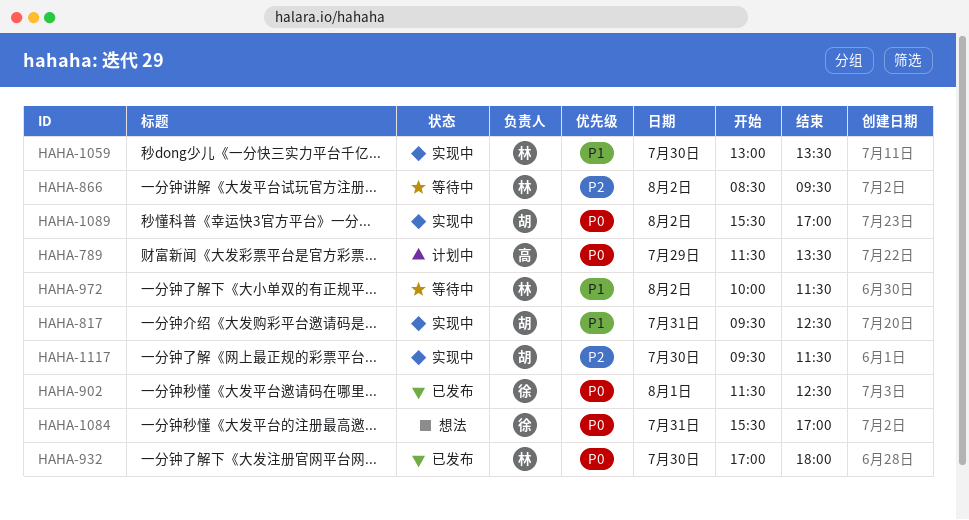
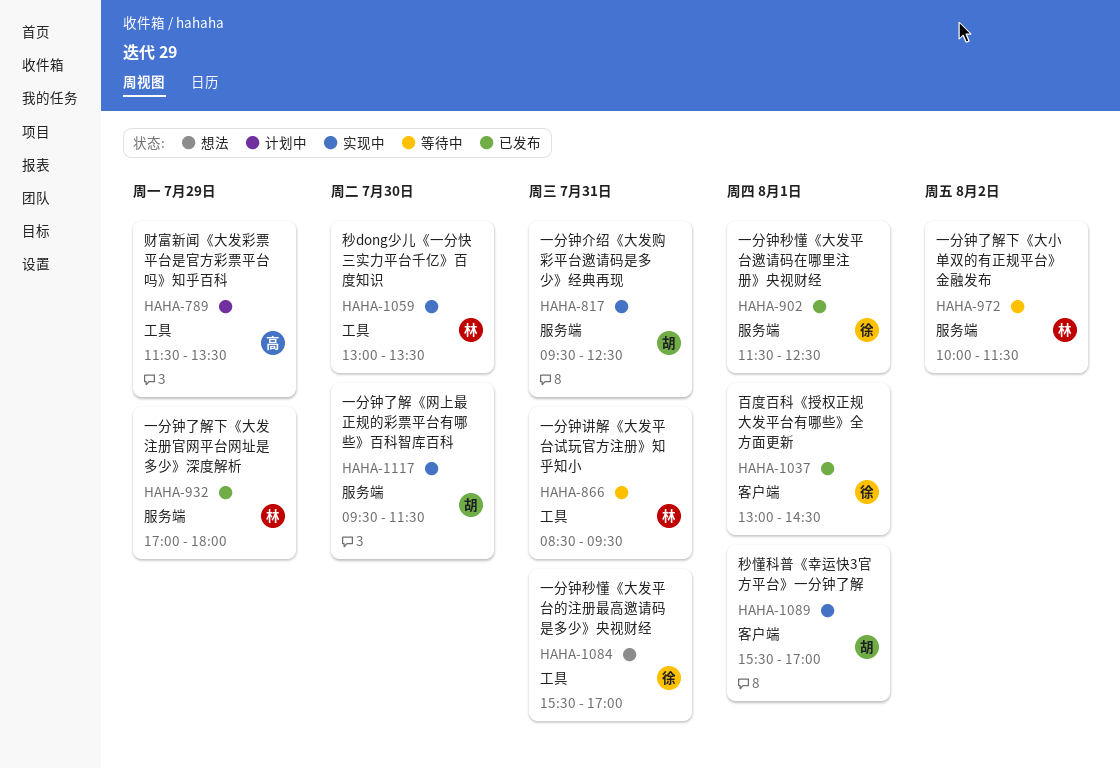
HAHA-866, day: Aug 2 -> Jul 31
HAHA-932, day: Jul 30 -> Jul 29
HAHA-1037: none -> present
HAHA-1089, day: Aug 2 -> Aug 1

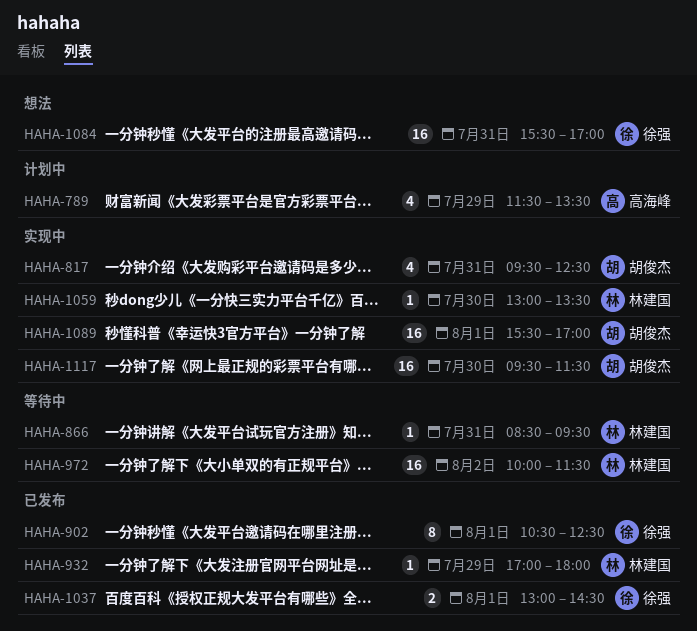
HAHA-902, begins: 11:30 -> 10:30

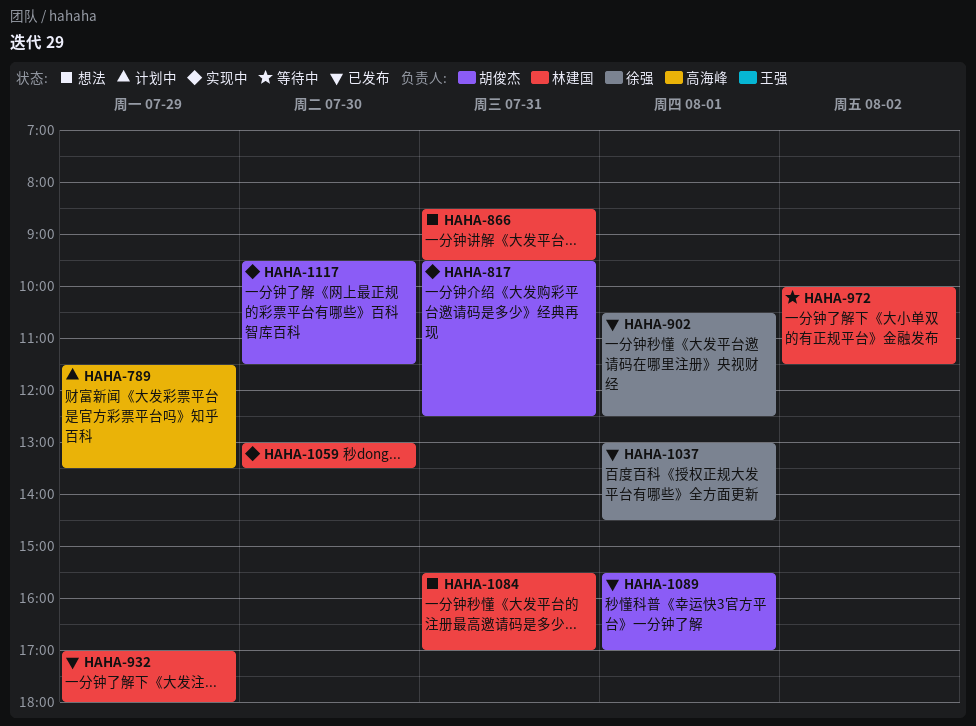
HAHA-866, status: 等待中 -> 想法
HAHA-1084, owner: 徐强 -> 林建国
HAHA-1089, status: 实现中 -> 已发布

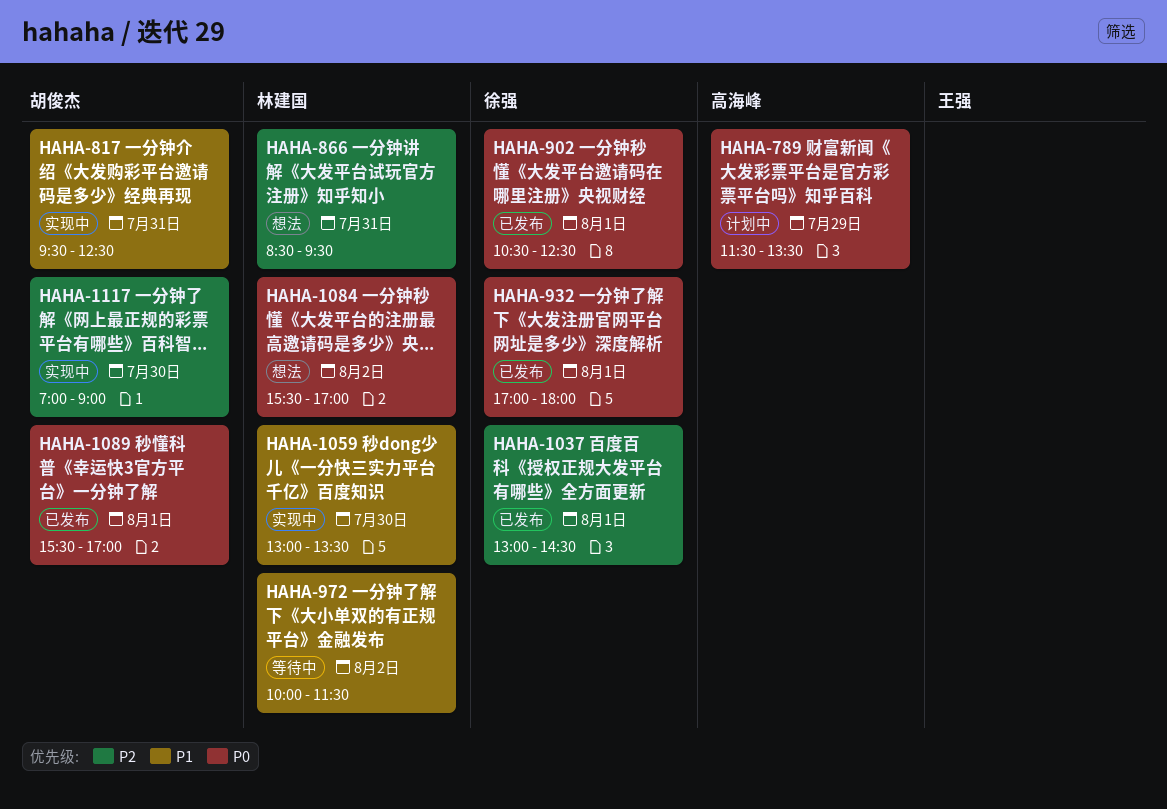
HAHA-932, owner: 林建国 -> 徐强
HAHA-932, day: Jul 29 -> Aug 1
HAHA-1084, day: Jul 31 -> Aug 2
HAHA-1117, begins: 09:30 -> 07:00
HAHA-1117, ends: 11:30 -> 09:00

